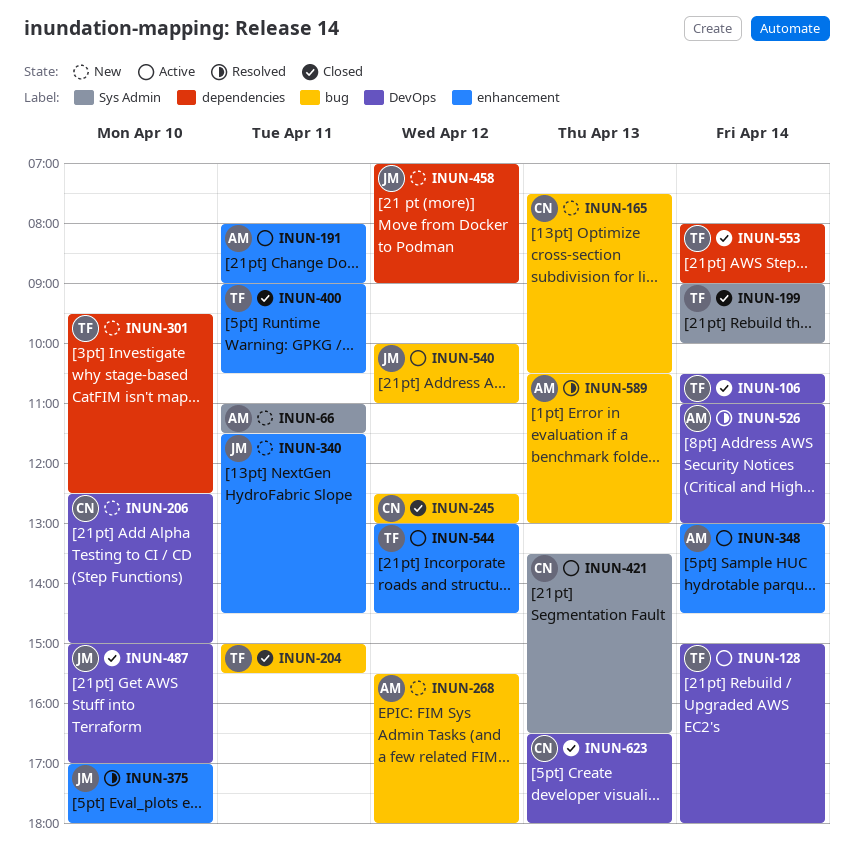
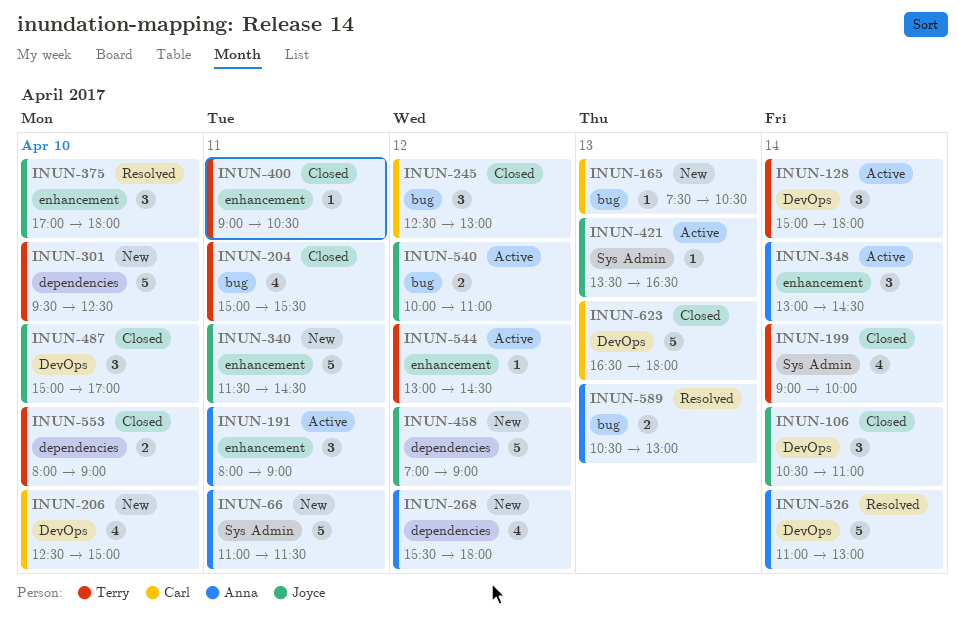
INUN-106, owner: Terry -> Joyce
INUN-268, label: bug -> dependencies
INUN-421, owner: Carl -> Joyce
INUN-553, day: Apr 14 -> Apr 10

